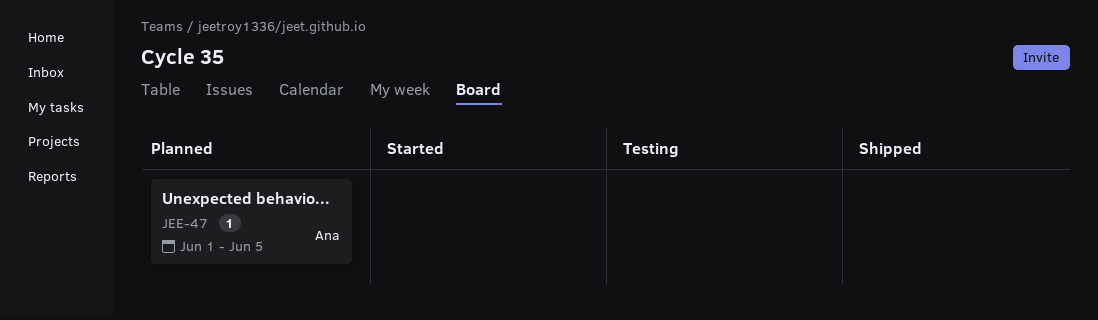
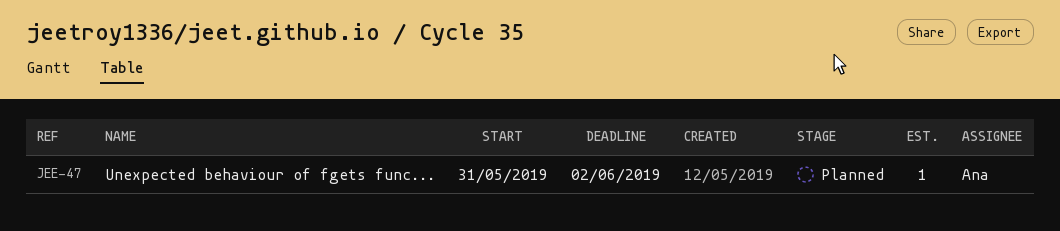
JEE-47, start: Jun 1 -> May 31
JEE-47, due: Jun 5 -> Jun 2

